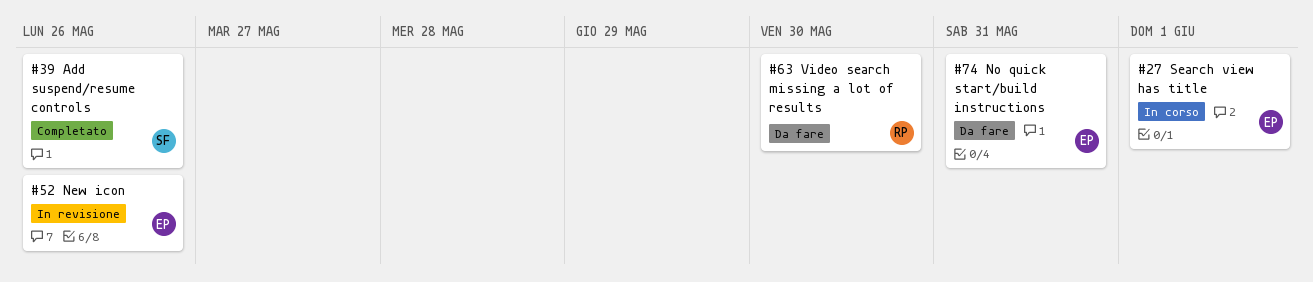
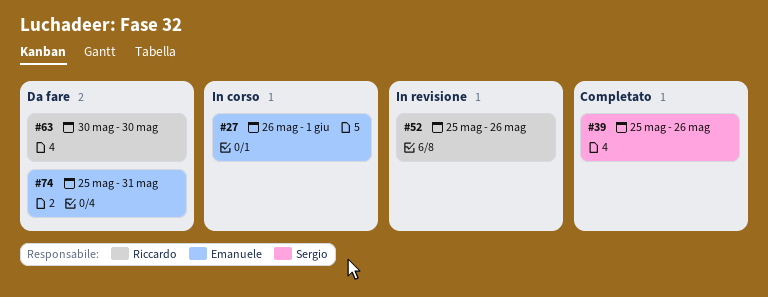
#52, owner: Emanuele -> Riccardo

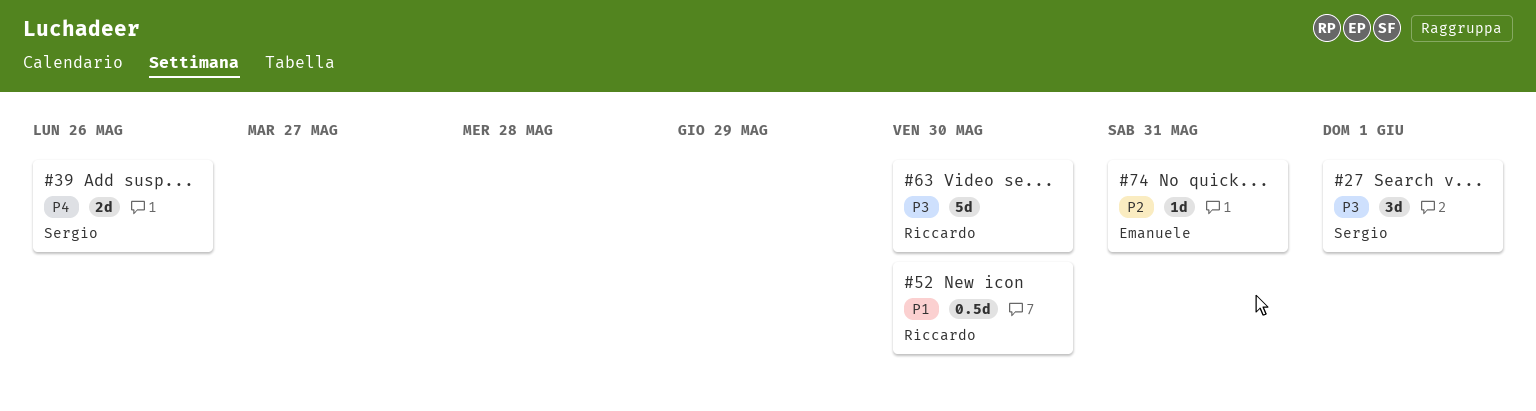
#27, owner: Emanuele -> Sergio
#52, due: May 26 -> May 30

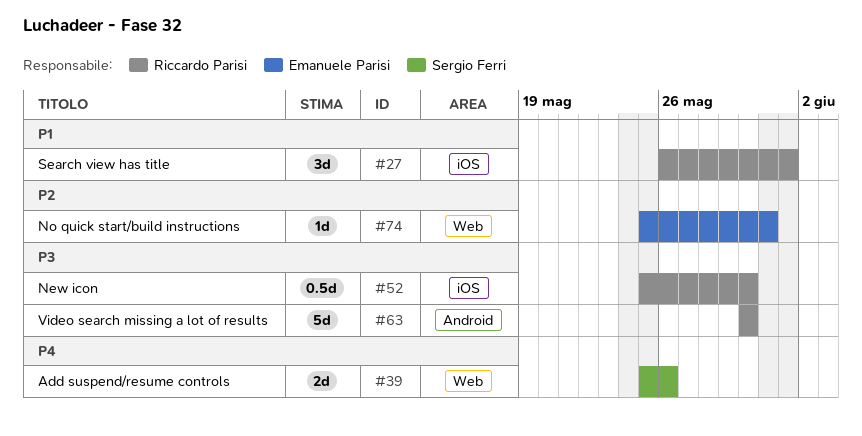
#27, owner: Sergio Ferri -> Riccardo Parisi
#27, priority: P3 -> P1
#52, priority: P1 -> P3

